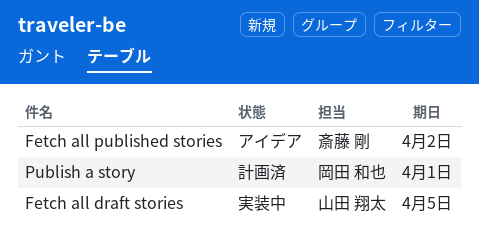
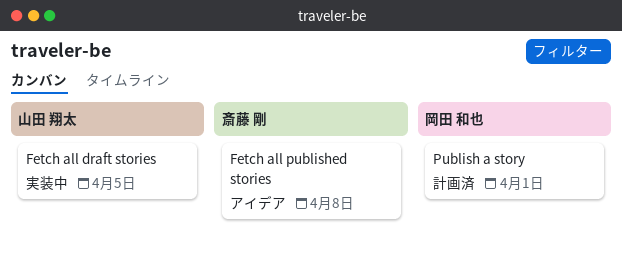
Fetch all published stories, due: Apr 2 -> Apr 8

